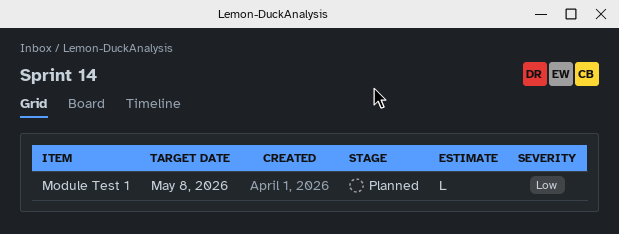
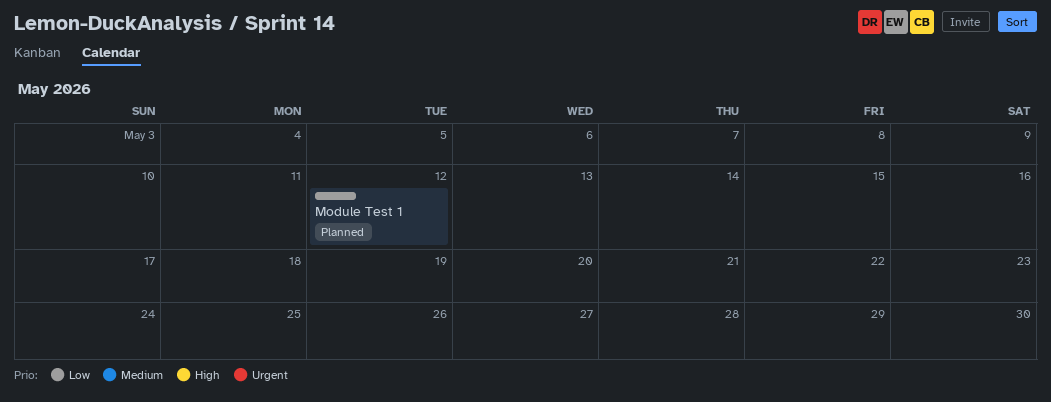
Module Test 1, due: May 8 -> May 12

